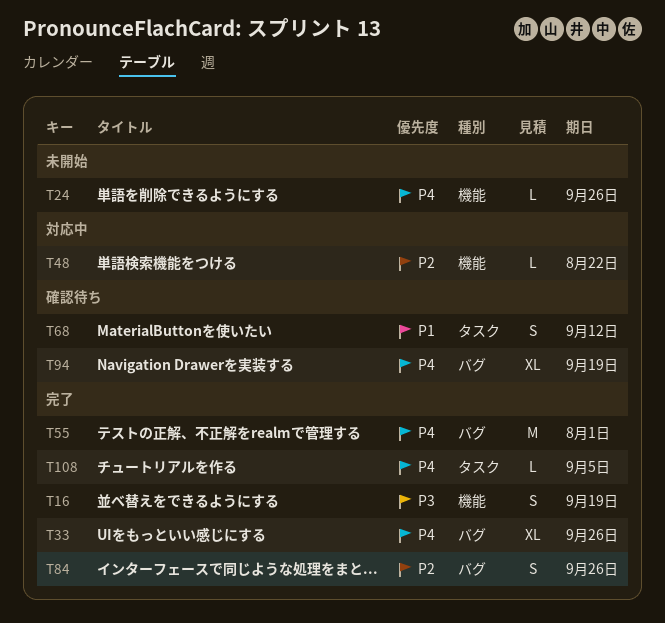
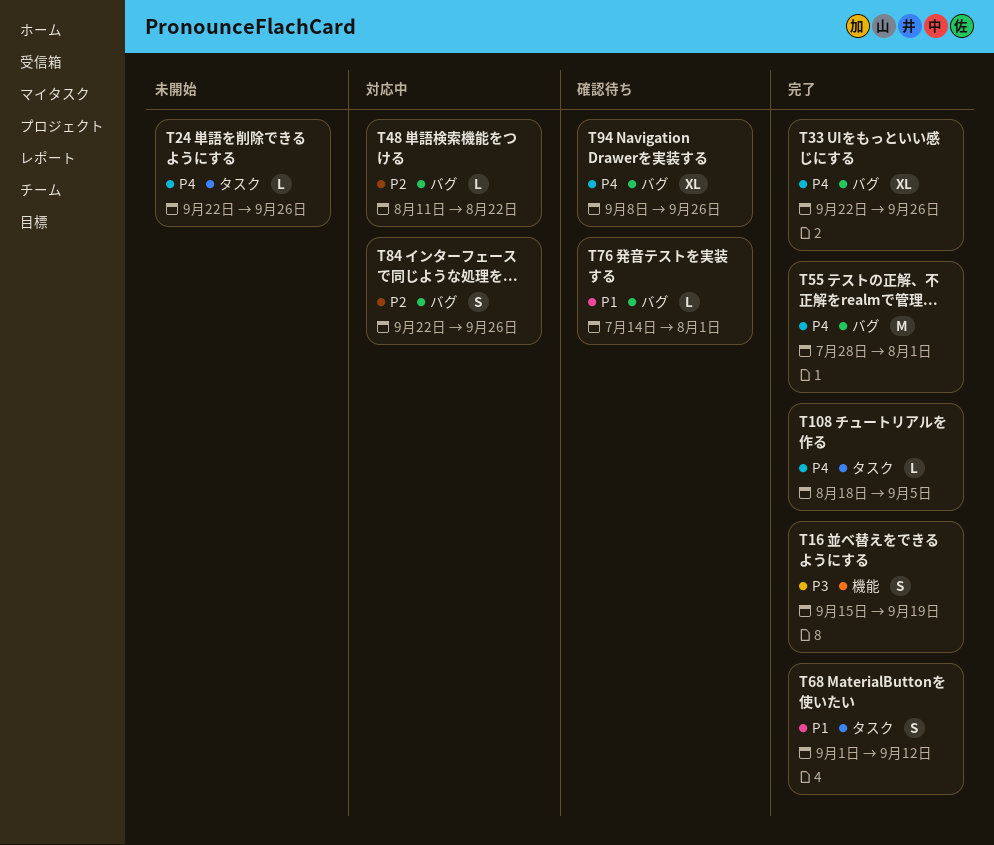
T24, label: 機能 -> タスク
T48, label: 機能 -> バグ
T68, status: 確認待ち -> 完了
T76: none -> present
T84, status: 完了 -> 対応中
T94, due: Sep 19 -> Sep 26

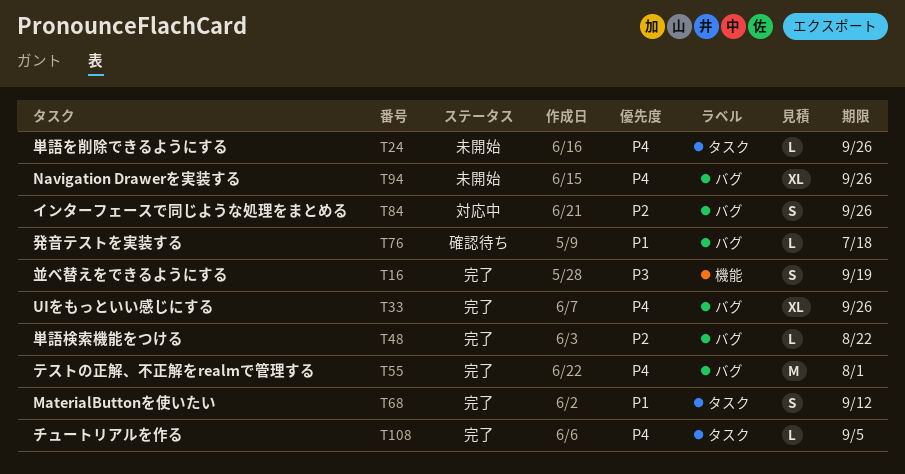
T48, status: 対応中 -> 完了
T76, due: Aug 1 -> Jul 18
T94, status: 確認待ち -> 未開始

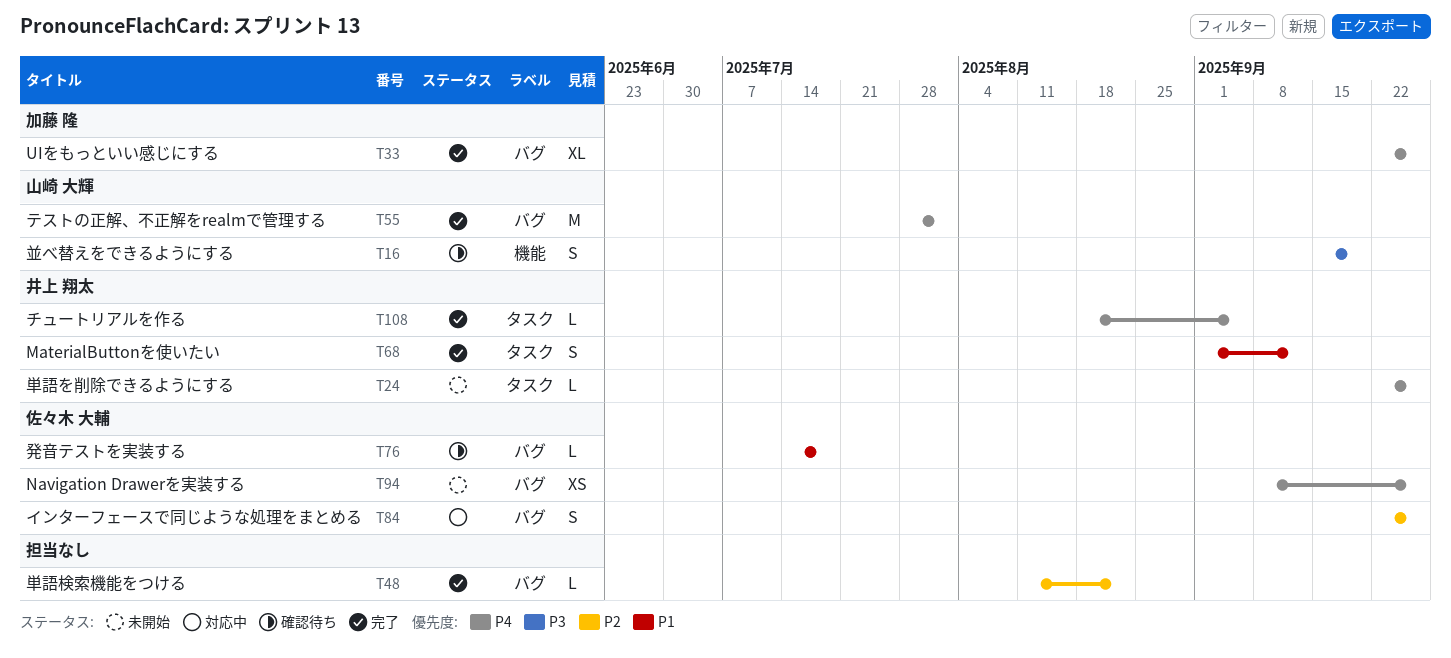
T16, status: 完了 -> 確認待ち
T94, estimate: XL -> XS

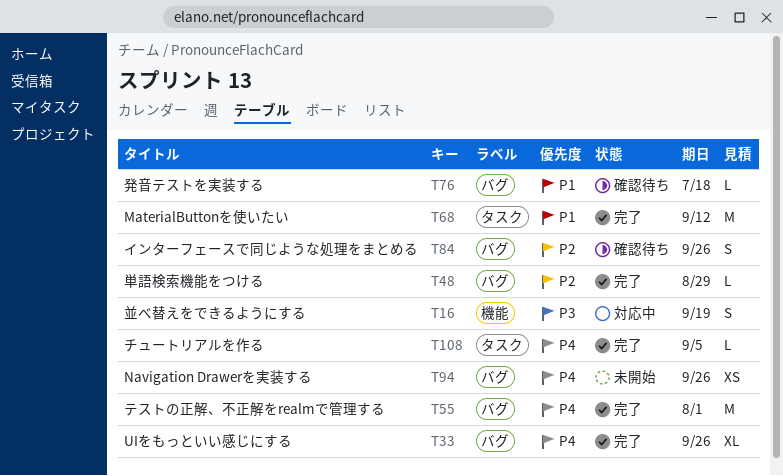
T16, status: 確認待ち -> 対応中
T24: present -> none
T48, due: Aug 22 -> Aug 29
T68, estimate: S -> M
T84, status: 対応中 -> 確認待ち

